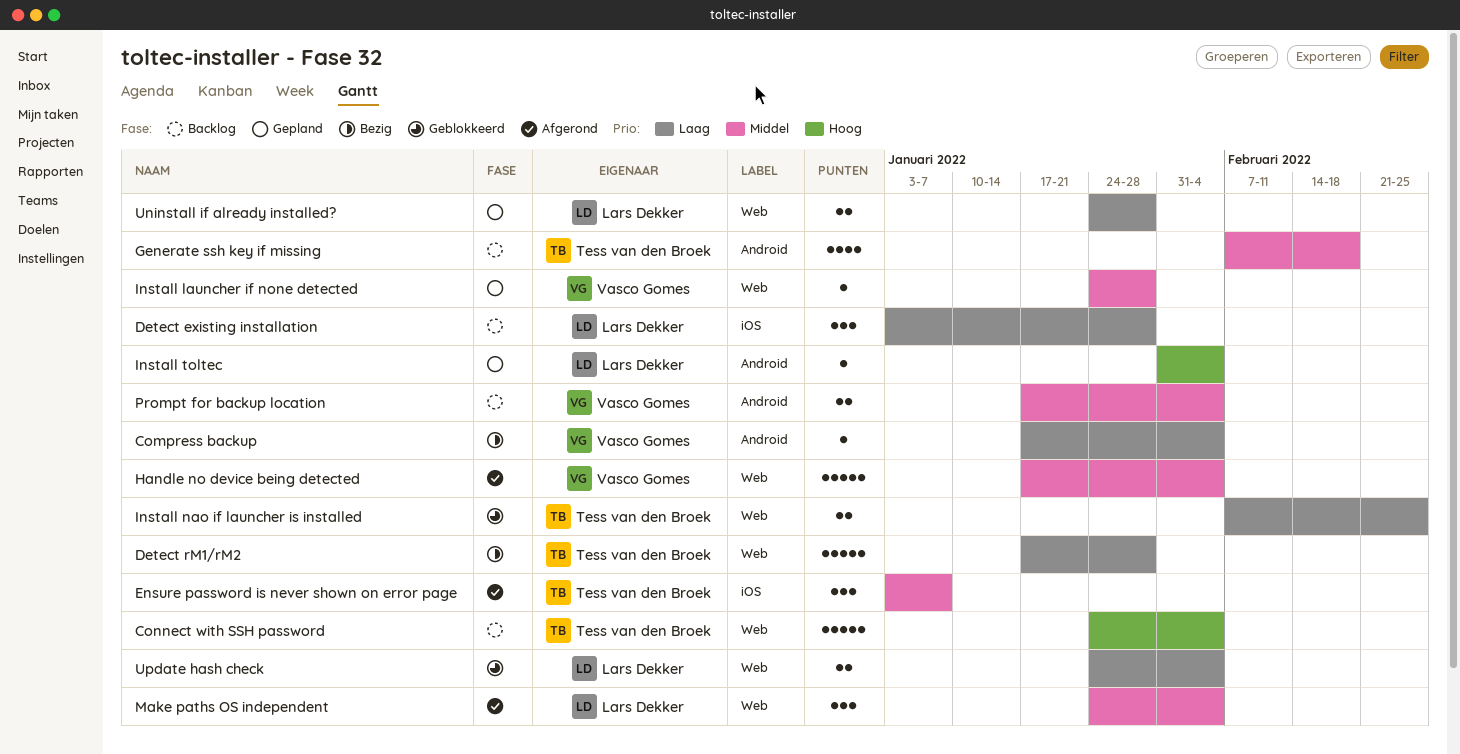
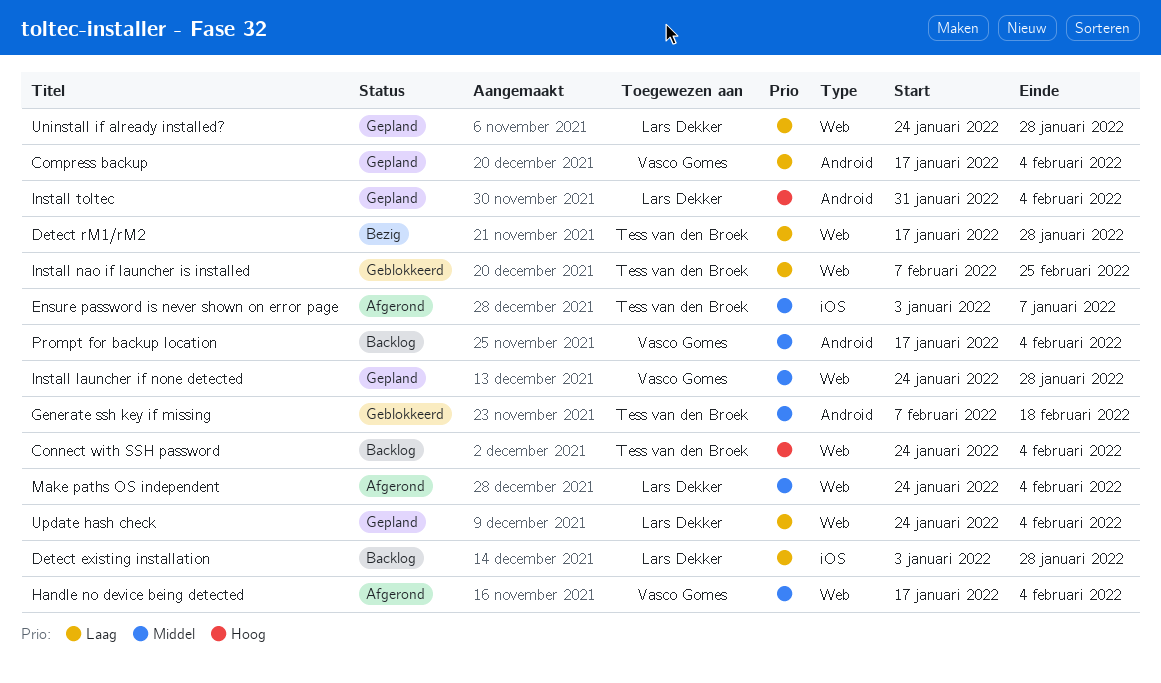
Compress backup, status: Bezig -> Gepland
Generate ssh key if missing, status: Backlog -> Geblokkeerd
Update hash check, status: Geblokkeerd -> Gepland

